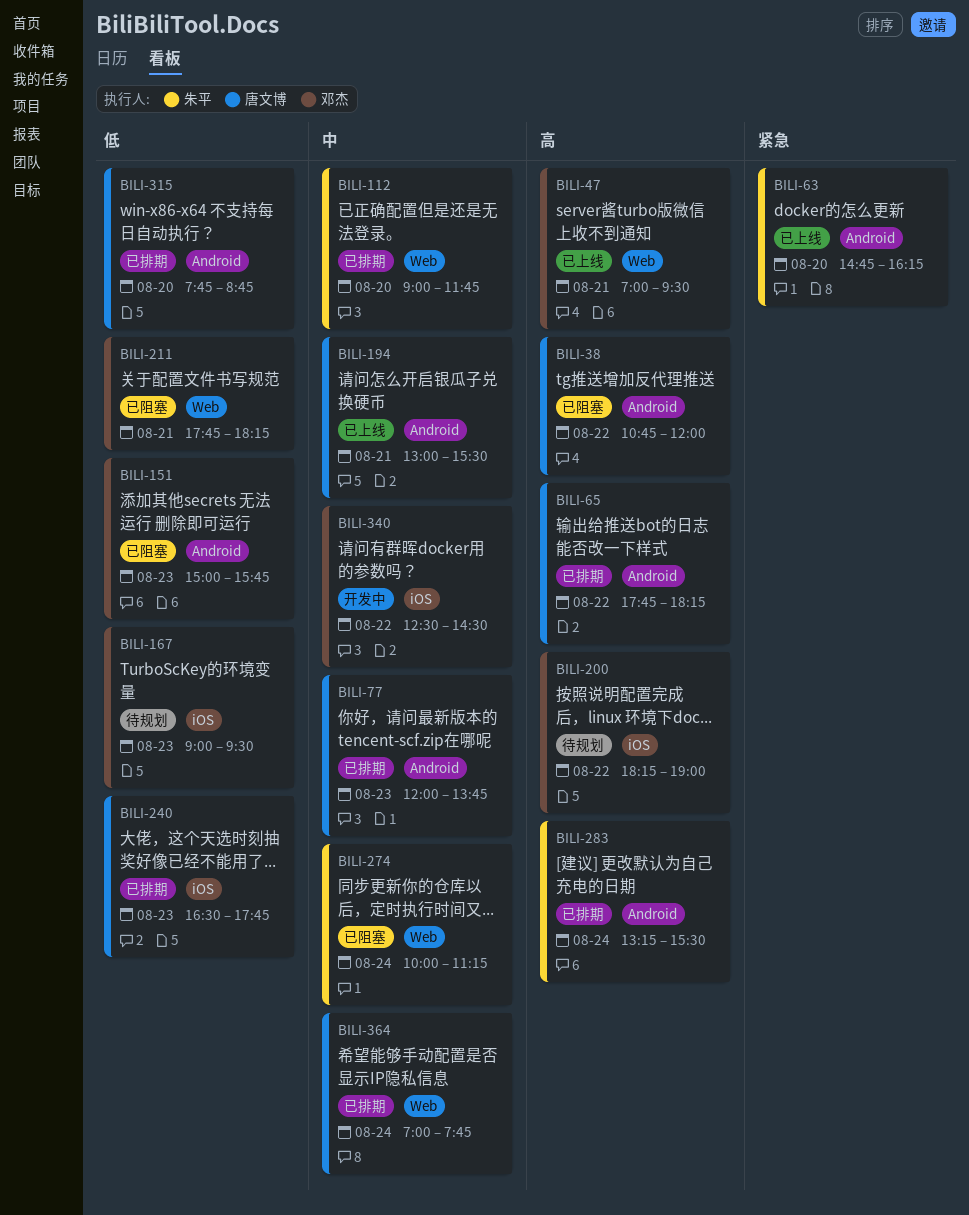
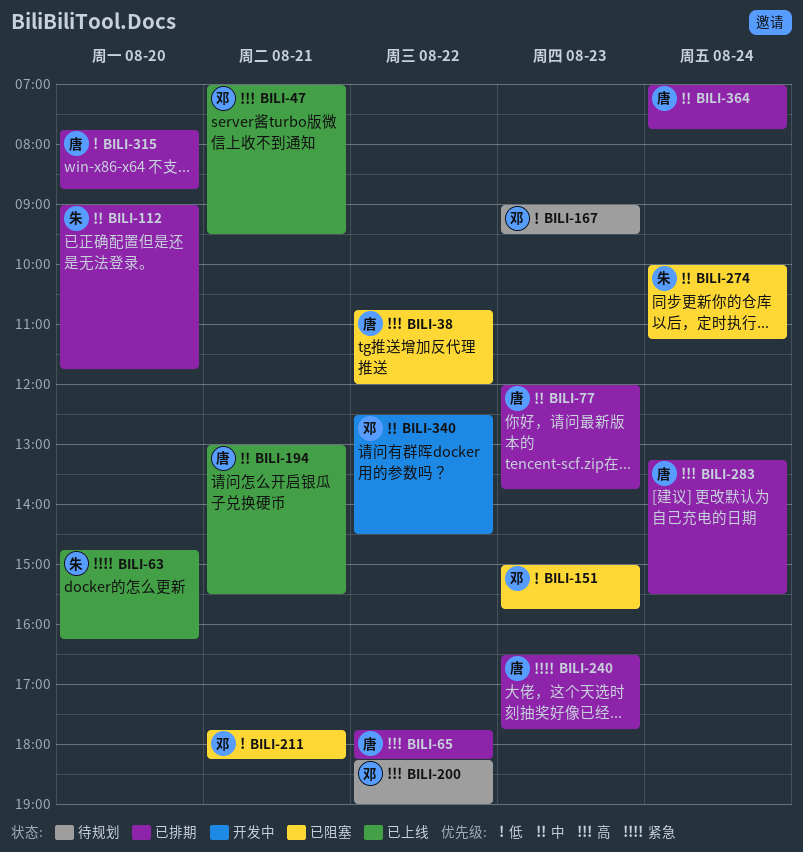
BILI-240, priority: 低 -> 紧急
BILI-283, owner: 朱平 -> 唐文博

